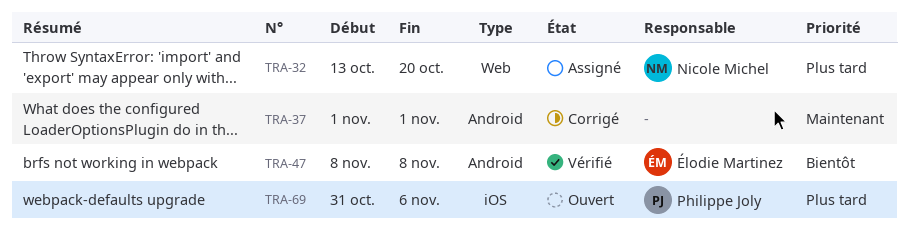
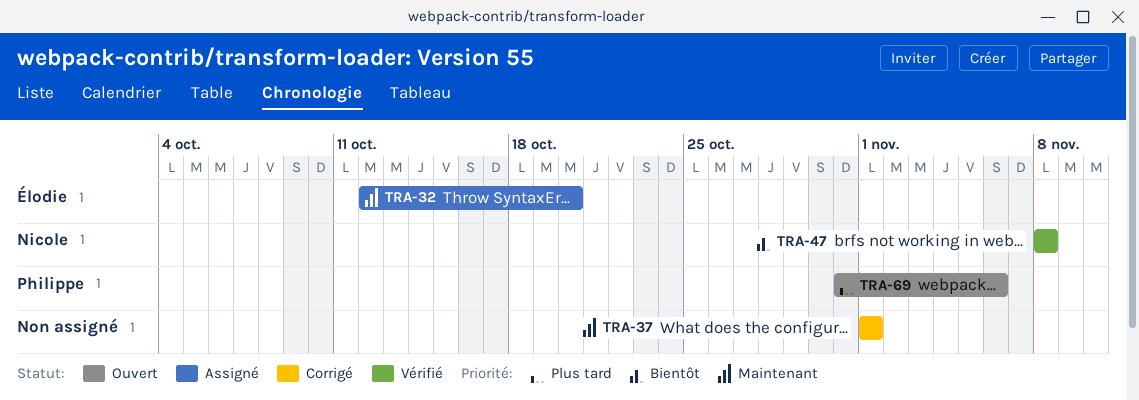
TRA-32, owner: Nicole Michel -> Élodie Martinez
TRA-32, priority: Plus tard -> Maintenant
TRA-32, start: Oct 13 -> Oct 12
TRA-47, owner: Élodie Martinez -> Nicole Michel

